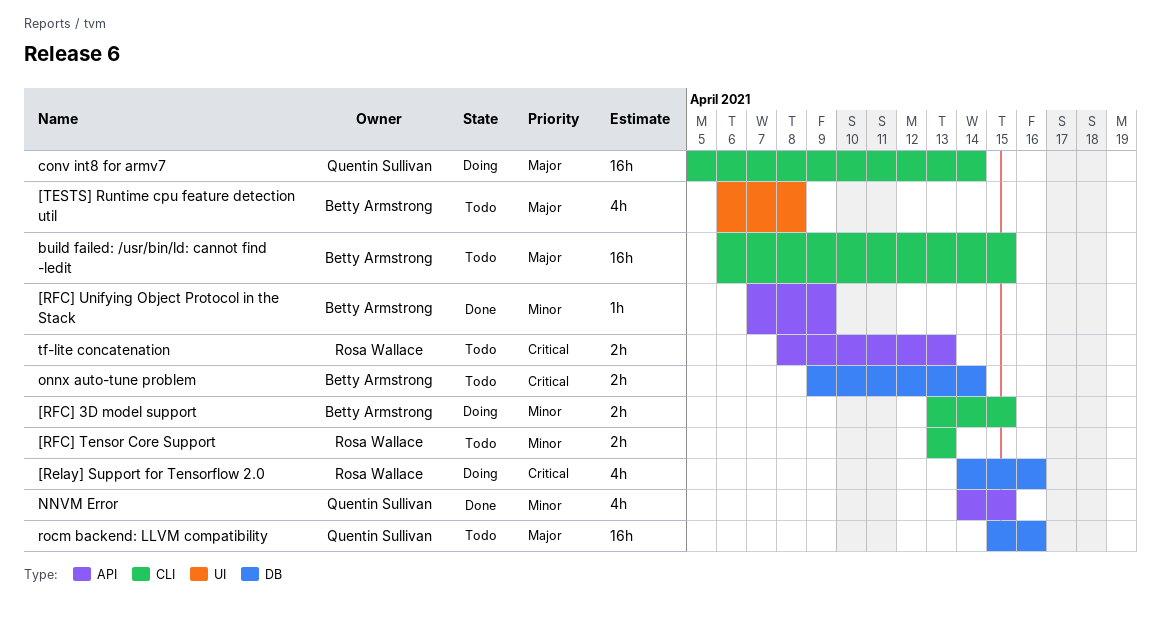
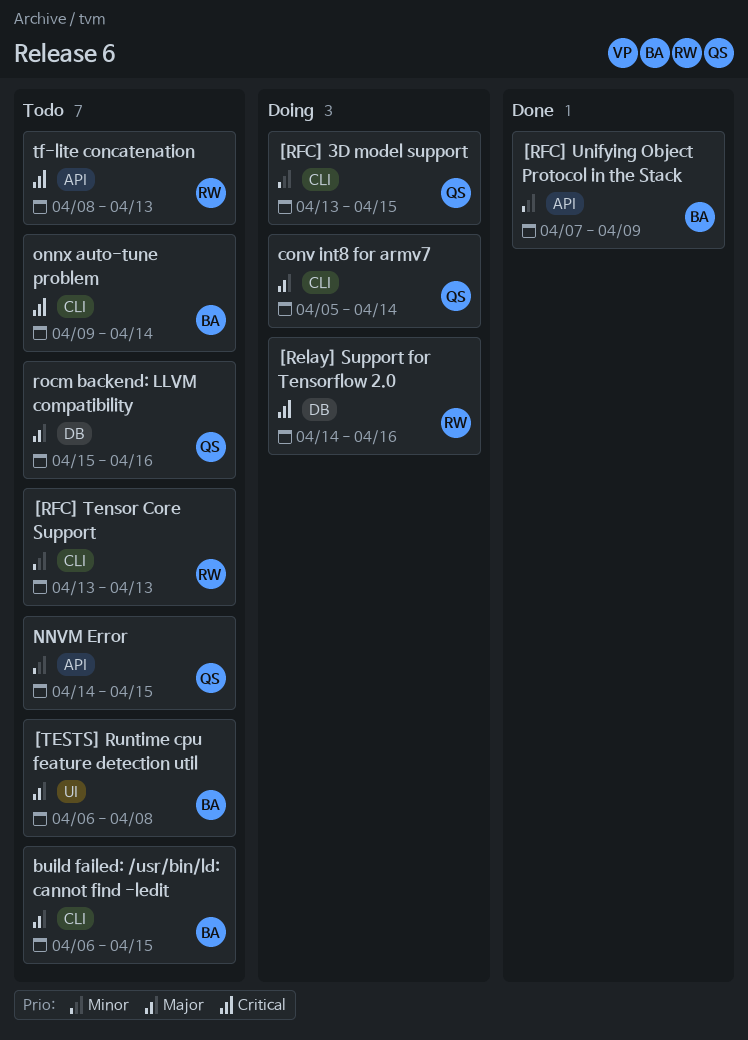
[RFC] 3D model support, owner: Betty Armstrong -> Quentin Sullivan
NNVM Error, status: Done -> Todo
onnx auto-tune problem, label: DB -> CLI

